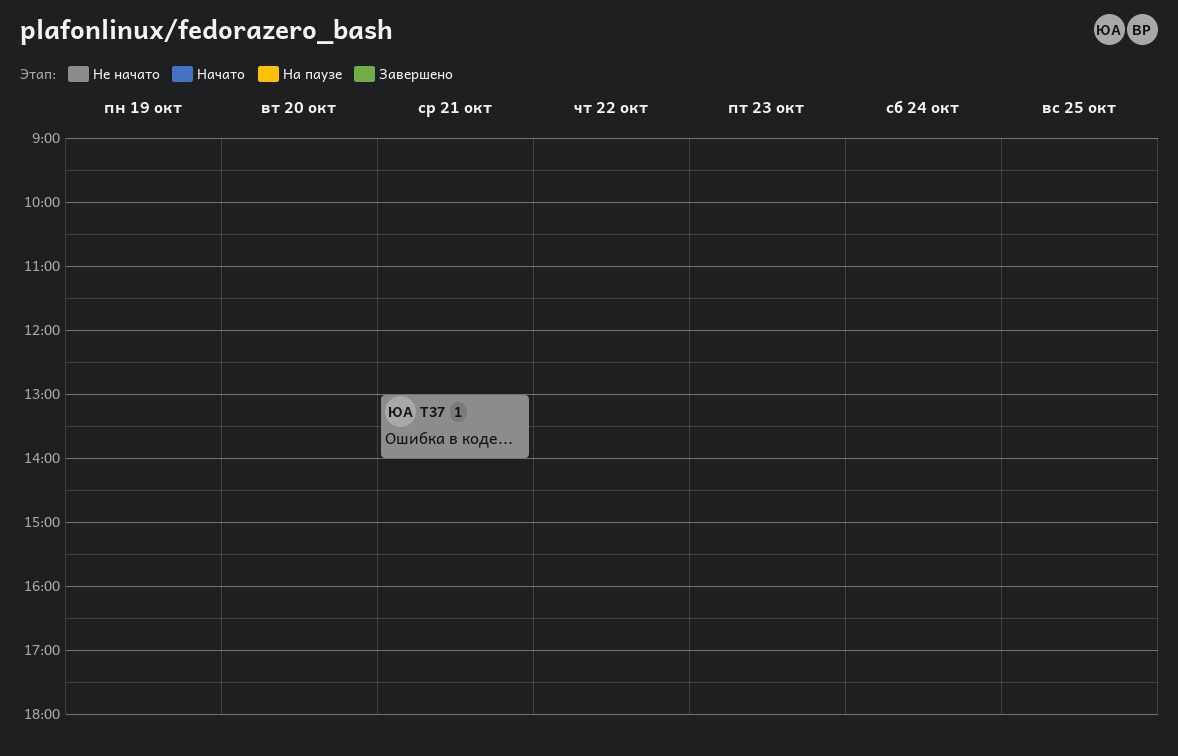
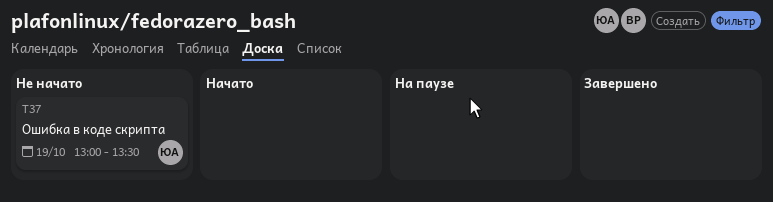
T37, day: Oct 21 -> Oct 19
T37, ends: 14:00 -> 13:30

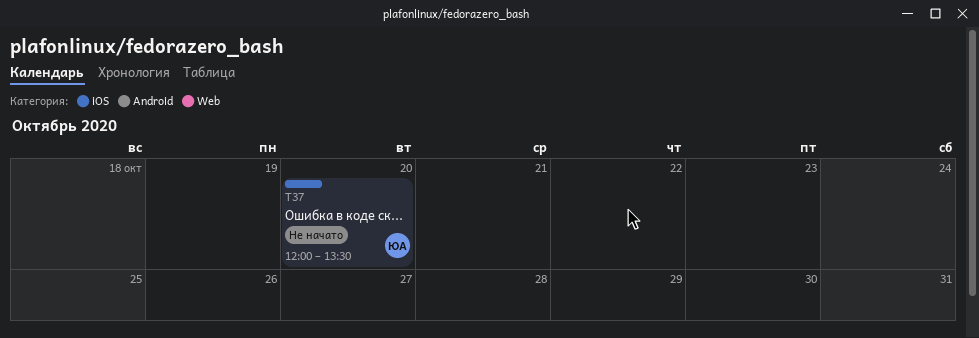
T37, day: Oct 19 -> Oct 20
T37, begins: 13:00 -> 12:00

